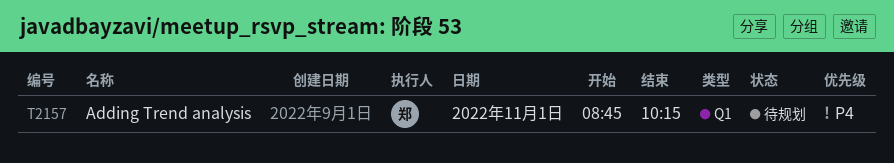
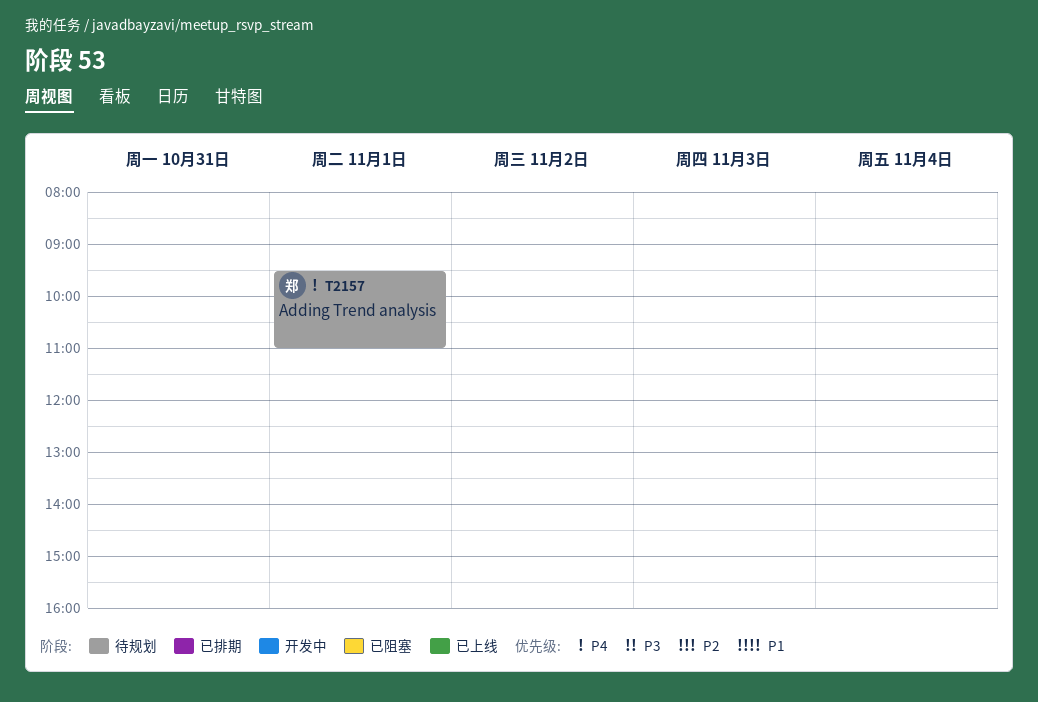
T2157, begins: 08:45 -> 09:30
T2157, ends: 10:15 -> 11:00

